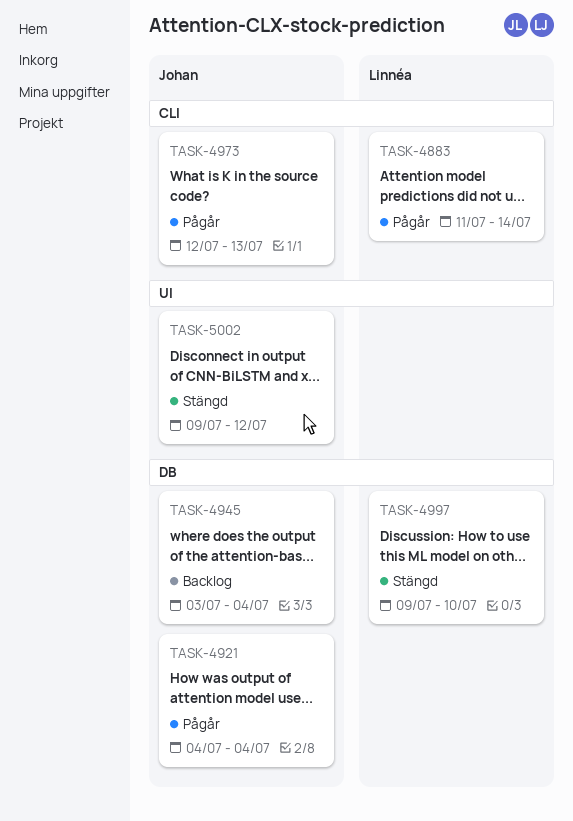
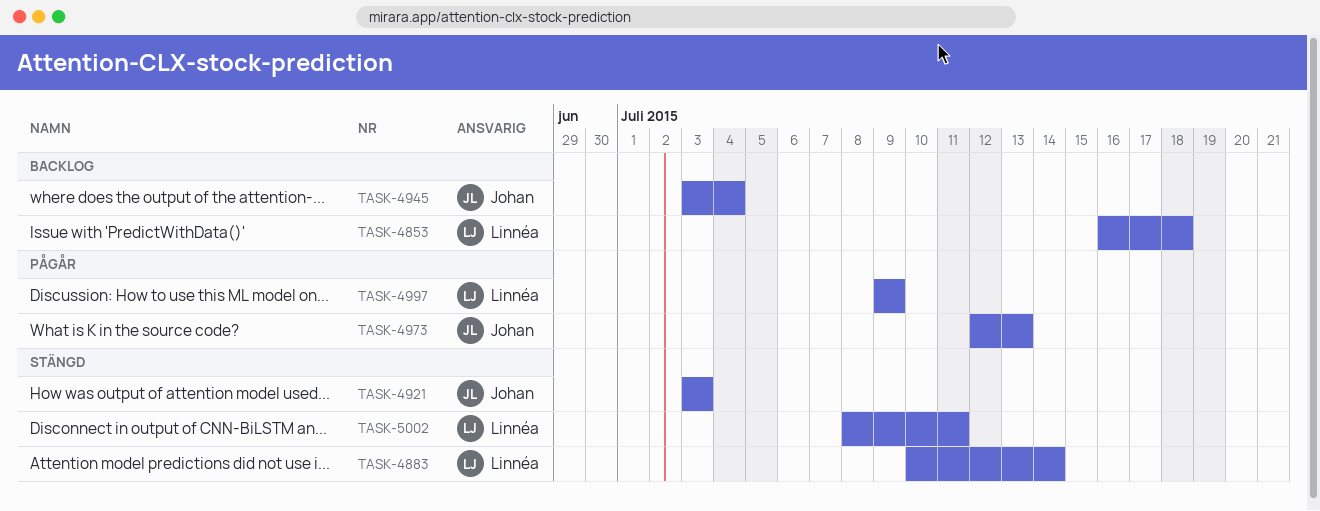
TASK-4853: none -> present
TASK-4883, status: Pågår -> Stängd
TASK-4883, start: Jul 11 -> Jul 10
TASK-4921, status: Pågår -> Stängd
TASK-4921, start: Jul 4 -> Jul 3
TASK-4921, due: Jul 4 -> Jul 3
TASK-4997, status: Stängd -> Pågår
TASK-4997, due: Jul 10 -> Jul 9
TASK-5002, owner: Johan -> Linnéa
TASK-5002, start: Jul 9 -> Jul 8
TASK-5002, due: Jul 12 -> Jul 11

